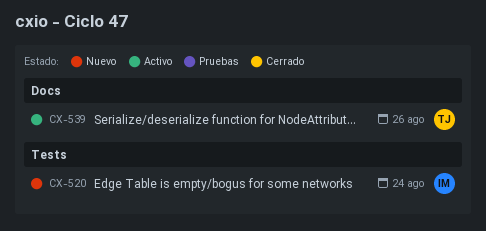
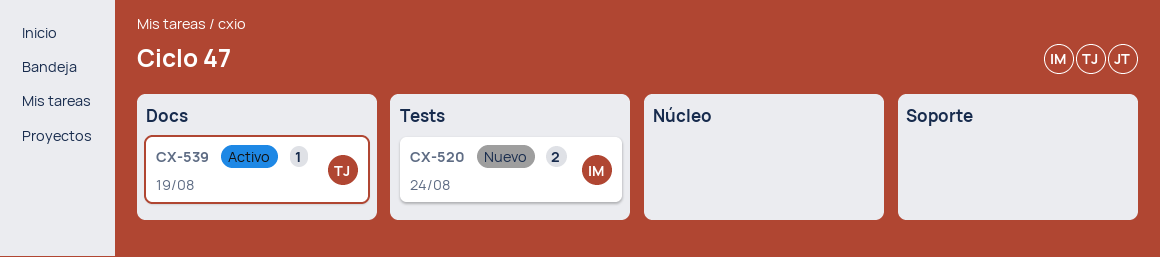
CX-539, due: Aug 26 -> Aug 19

